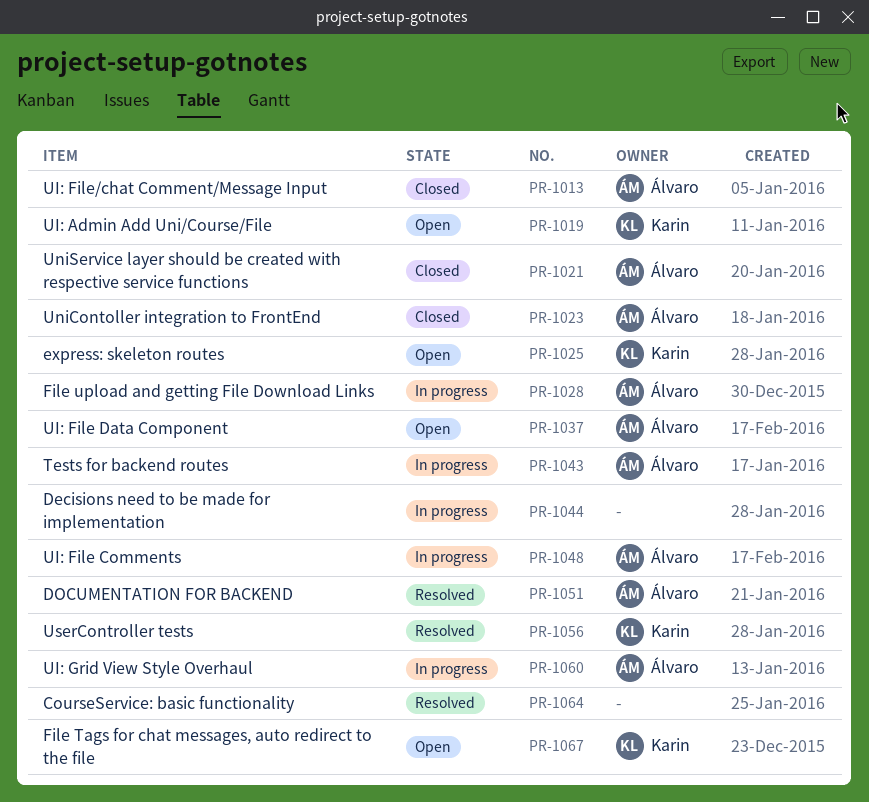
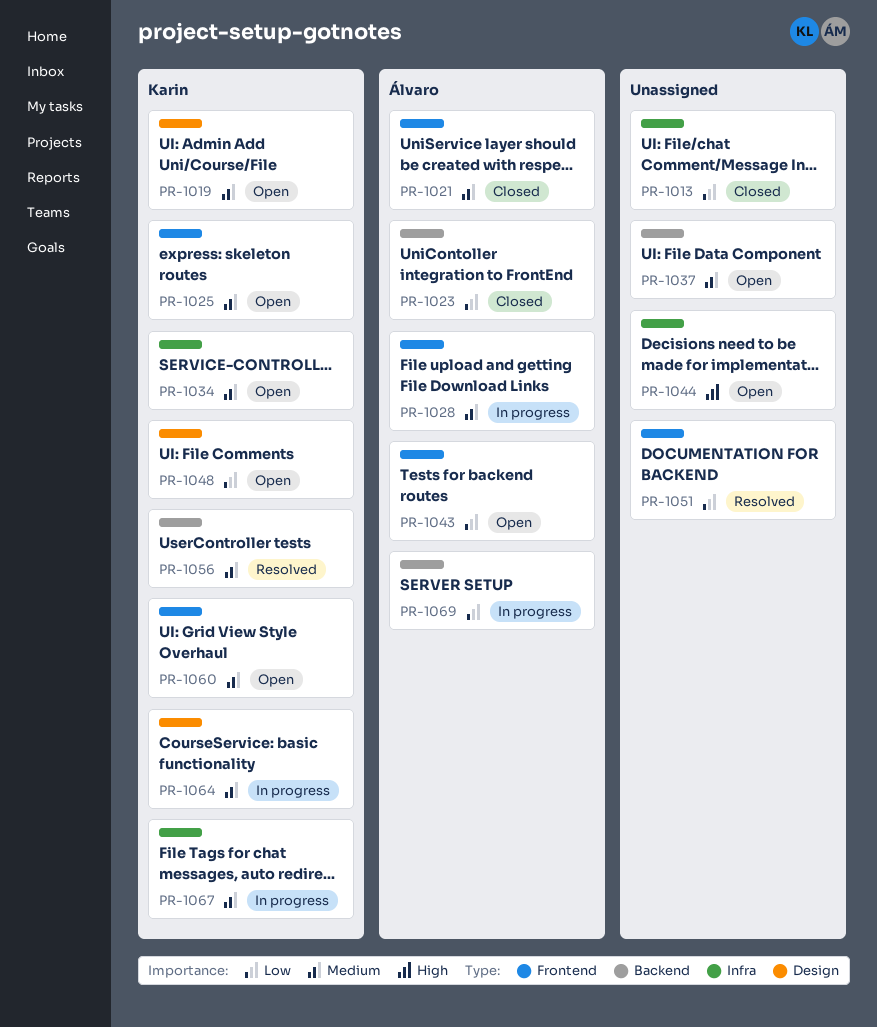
PR-1013, owner: Álvaro -> none
PR-1034: none -> present
PR-1037, owner: Álvaro -> none
PR-1043, status: In progress -> Open
PR-1044, status: In progress -> Open
PR-1048, status: In progress -> Open
PR-1048, owner: Álvaro -> Karin
PR-1051, owner: Álvaro -> none
PR-1060, status: In progress -> Open
PR-1060, owner: Álvaro -> Karin
PR-1064, status: Resolved -> In progress
PR-1064, owner: none -> Karin
PR-1067, status: Open -> In progress
PR-1069: none -> present

